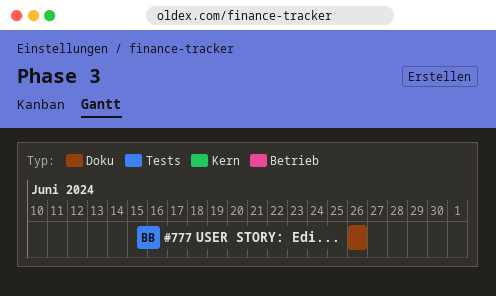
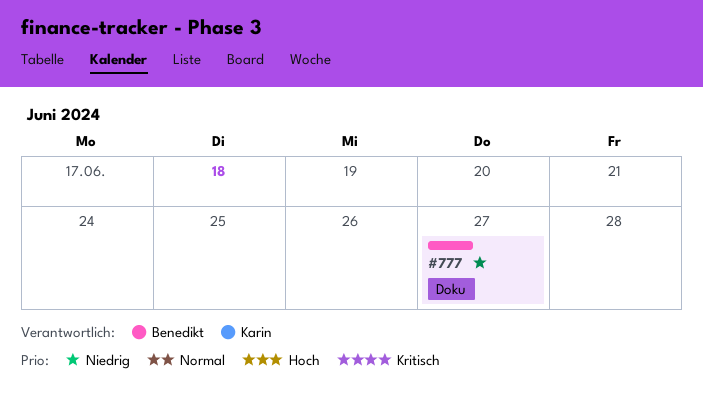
#777, due: Jun 26 -> Jun 27

